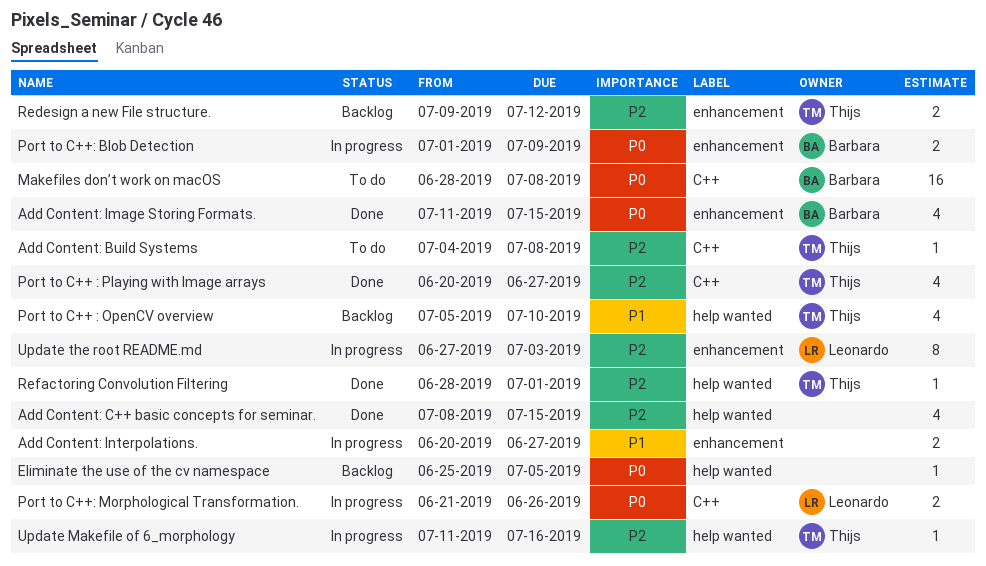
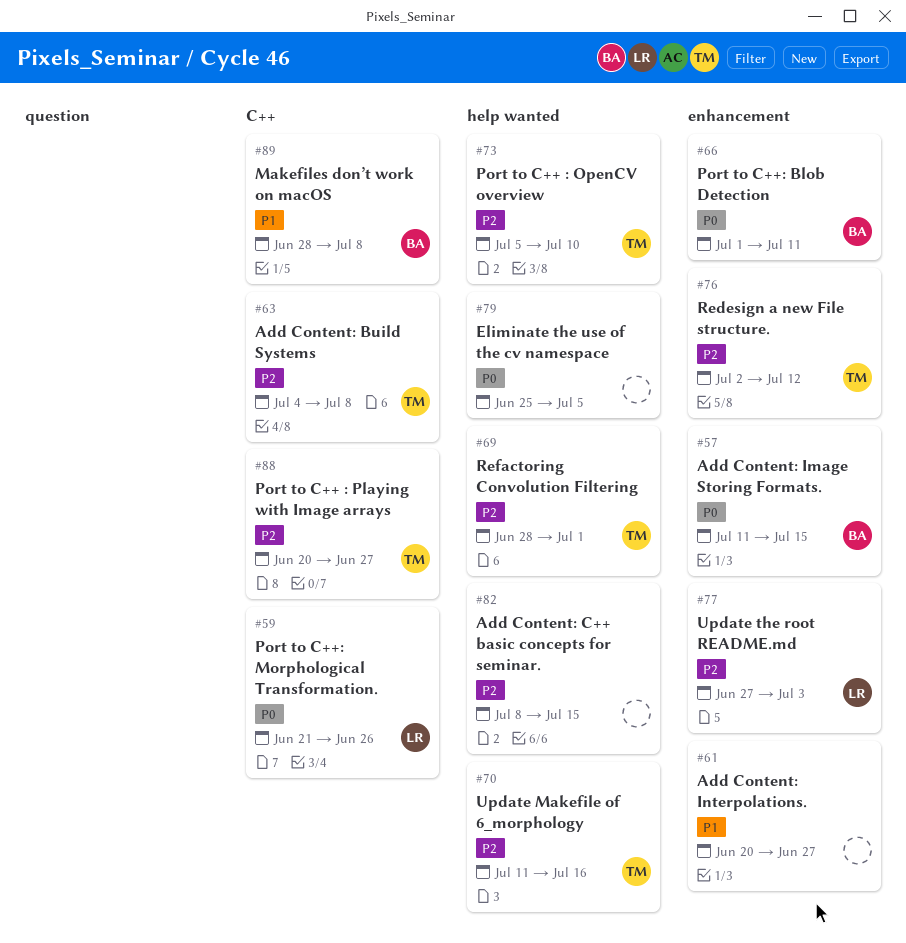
Makefiles don’t work on macOS, priority: P0 -> P1
Port to C++ : OpenCV overview, priority: P1 -> P2
Port to C++: Blob Detection, due: Jul 9 -> Jul 11
Redesign a new File structure., start: Jul 9 -> Jul 2

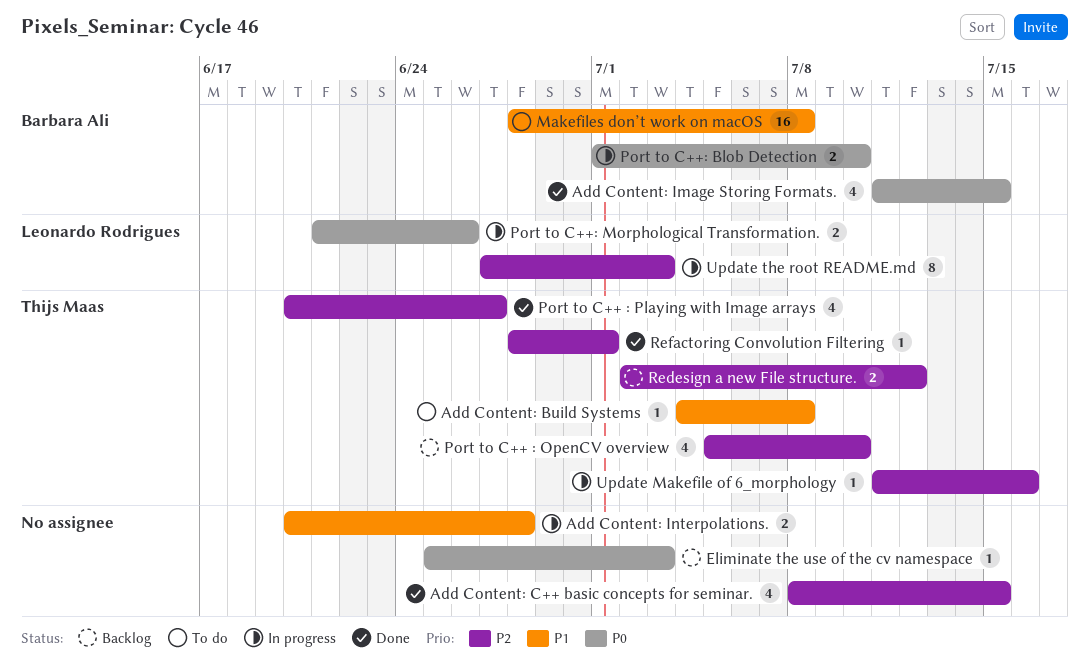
Add Content: Build Systems, priority: P2 -> P1
Add Content: Interpolations., due: Jun 27 -> Jun 28
Eliminate the use of the cv namespace, due: Jul 5 -> Jul 3
Port to C++: Blob Detection, due: Jul 11 -> Jul 10

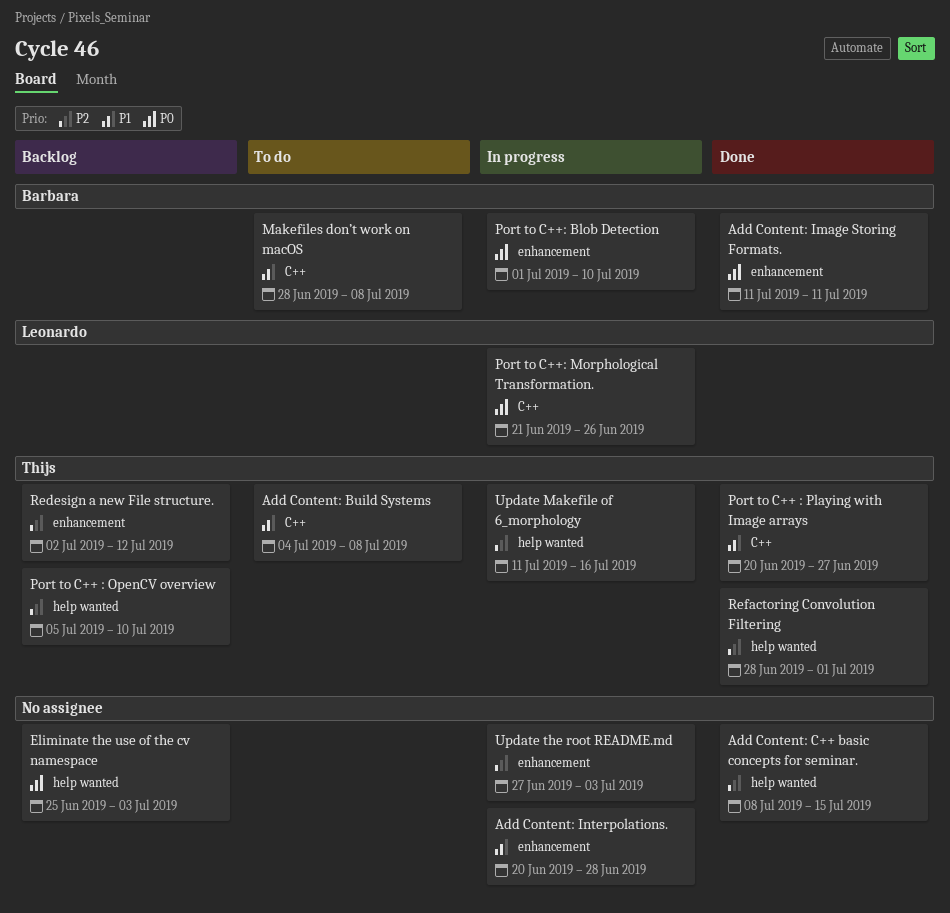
Add Content: Image Storing Formats., due: Jul 15 -> Jul 11
Port to C++ : Playing with Image arrays, priority: P2 -> P1
Update the root README.md, owner: Leonardo Rodrigues -> none

